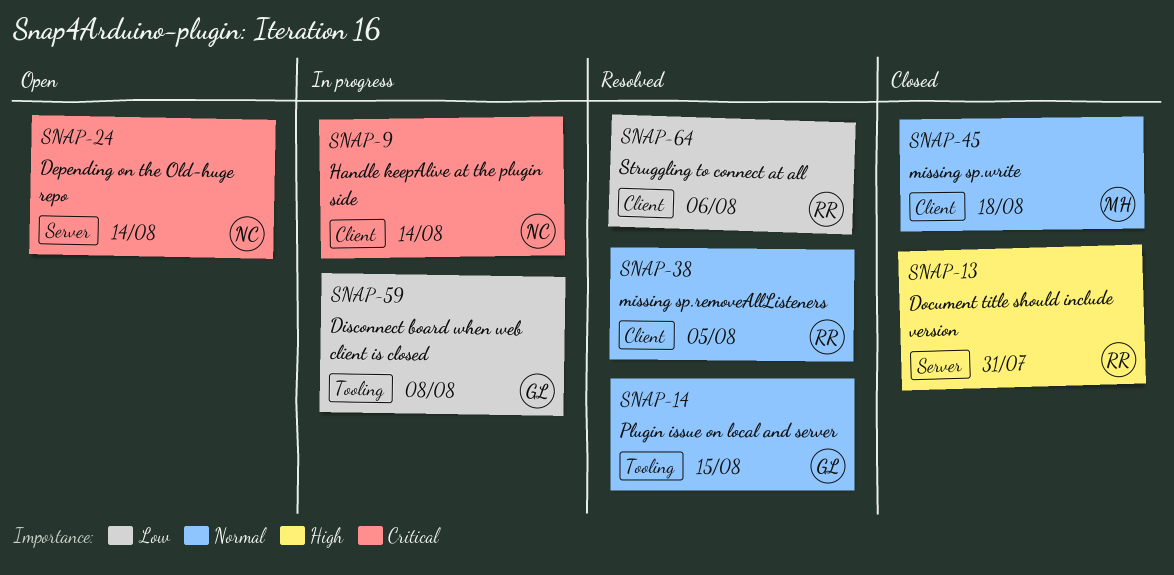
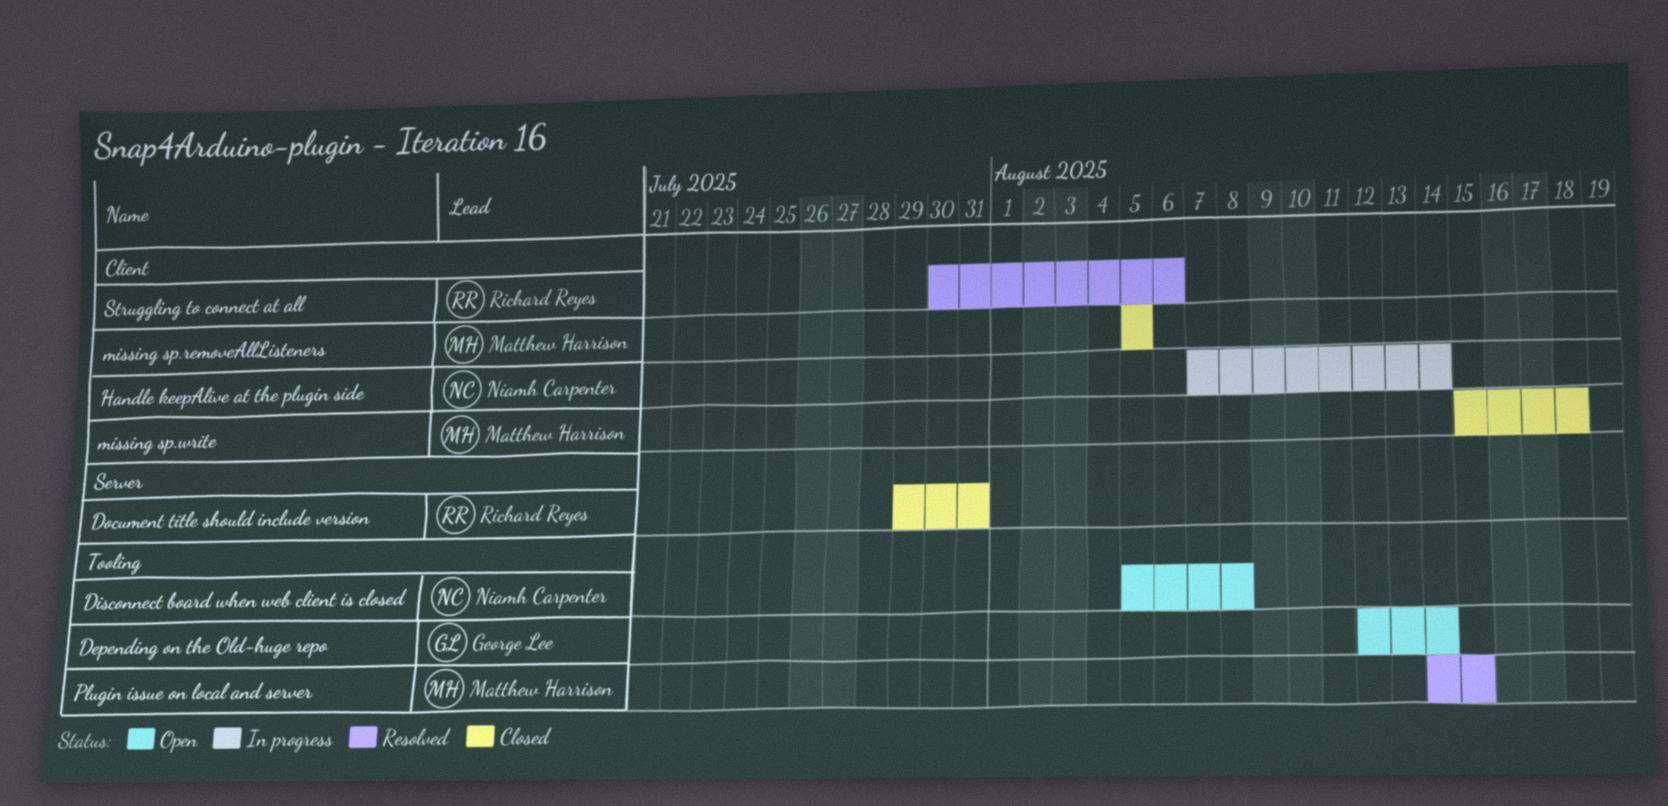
Depending on the Old-huge repo, owner: Niamh Carpenter -> George Lee
Depending on the Old-huge repo, label: Server -> Tooling
Disconnect board when web client is closed, status: In progress -> Open
Disconnect board when web client is closed, owner: George Lee -> Niamh Carpenter
missing sp.removeAllListeners, status: Resolved -> Closed
missing sp.removeAllListeners, owner: Richard Reyes -> Matthew Harrison
Plugin issue on local and server, owner: George Lee -> Matthew Harrison

